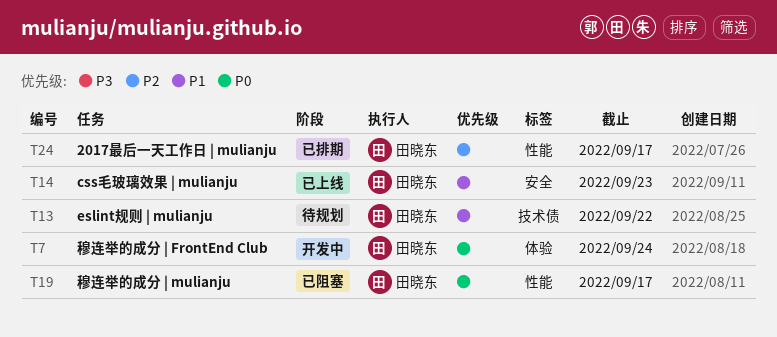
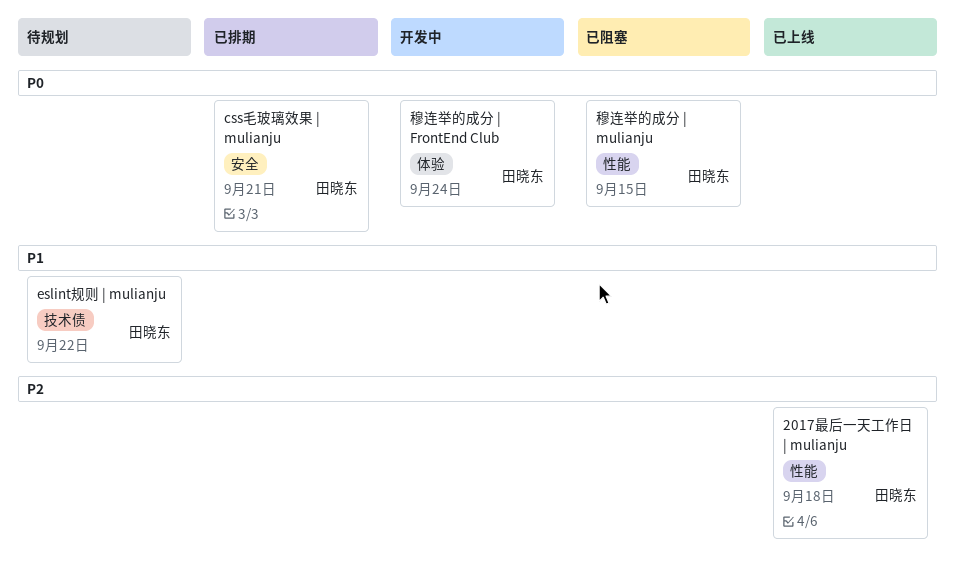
2017最后一天工作日 | mulianju, status: 已排期 -> 已上线
2017最后一天工作日 | mulianju, due: Sep 17 -> Sep 18
css毛玻璃效果 | mulianju, status: 已上线 -> 已排期
css毛玻璃效果 | mulianju, priority: P1 -> P0
css毛玻璃效果 | mulianju, due: Sep 23 -> Sep 21
穆连举的成分 | mulianju, due: Sep 17 -> Sep 15

